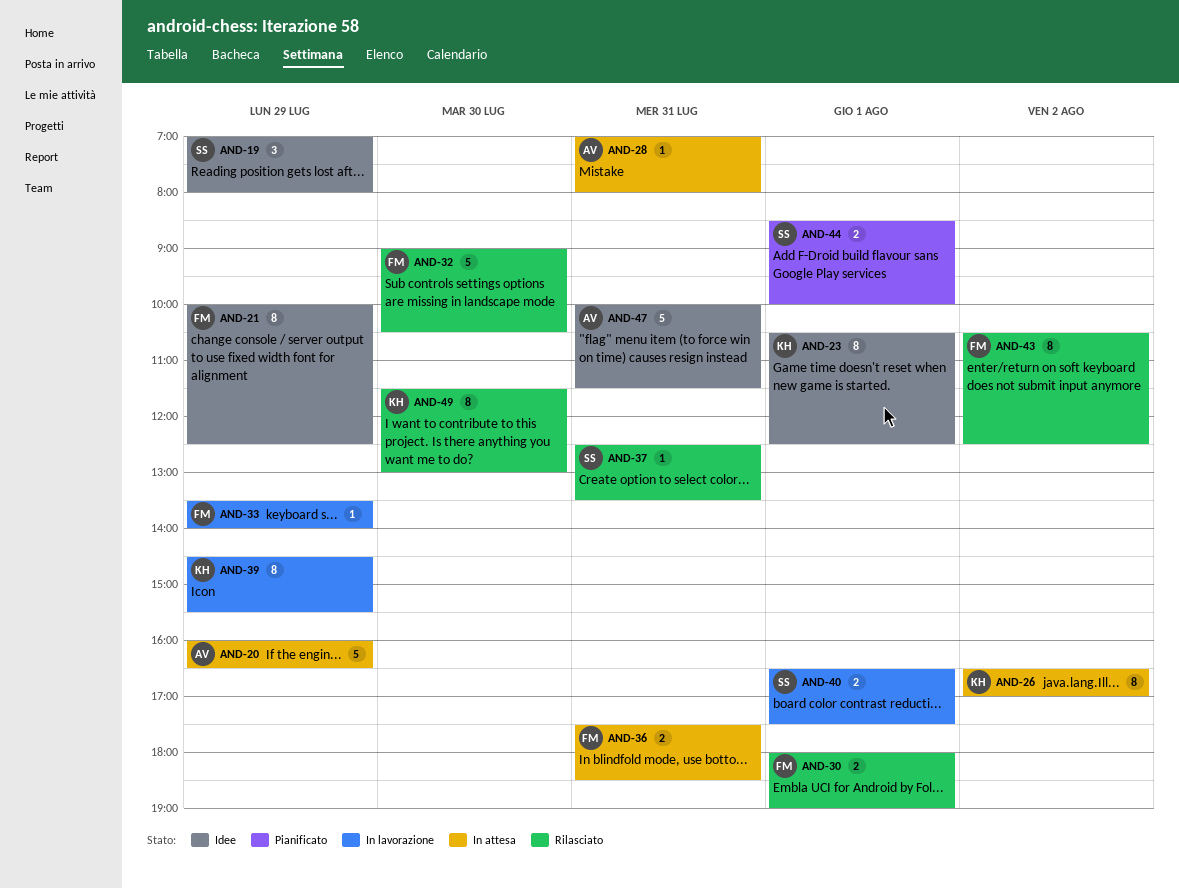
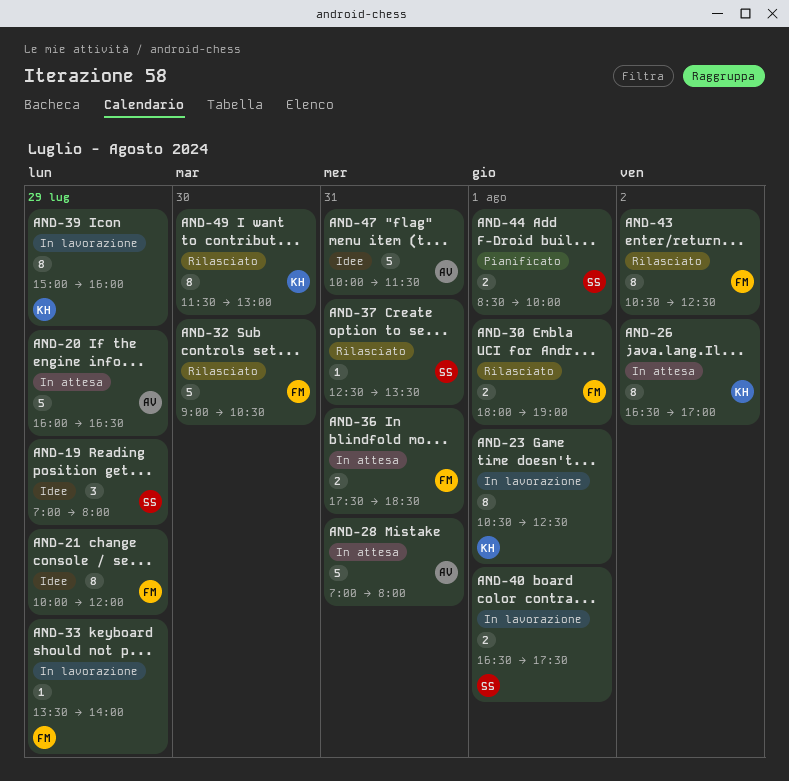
AND-21, ends: 12:30 -> 12:00
AND-23, status: Idee -> In lavorazione
AND-28, estimate: 1 -> 5
AND-39, begins: 14:30 -> 15:00
AND-39, ends: 15:30 -> 16:00

